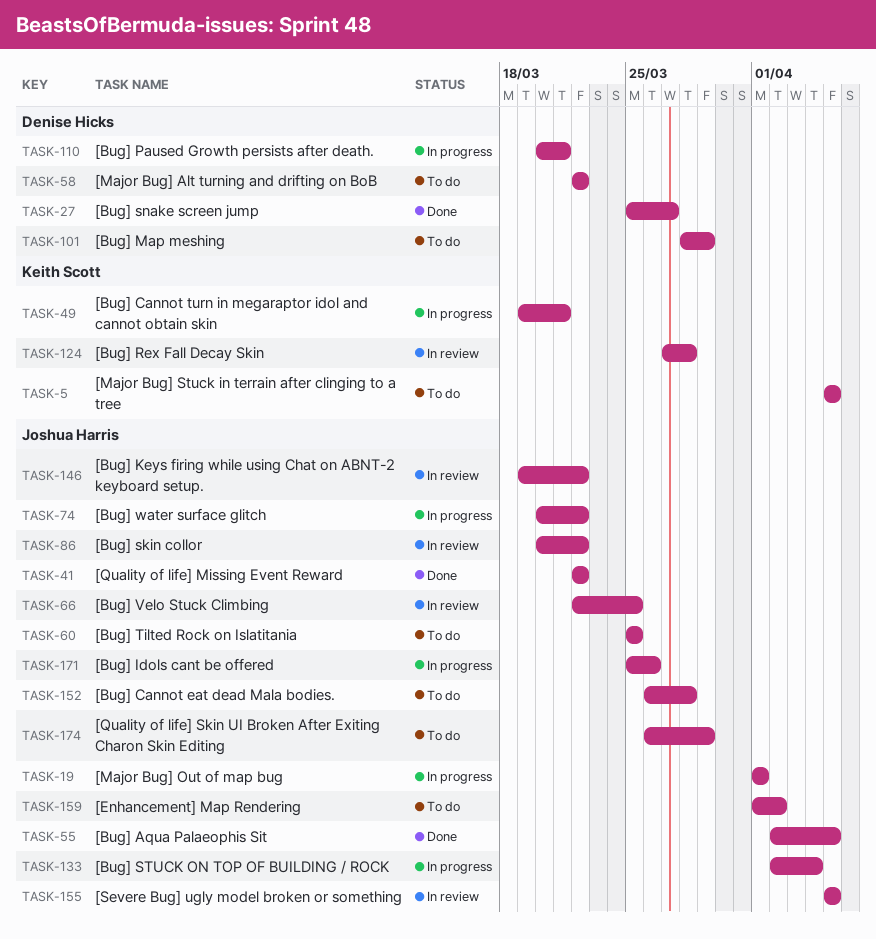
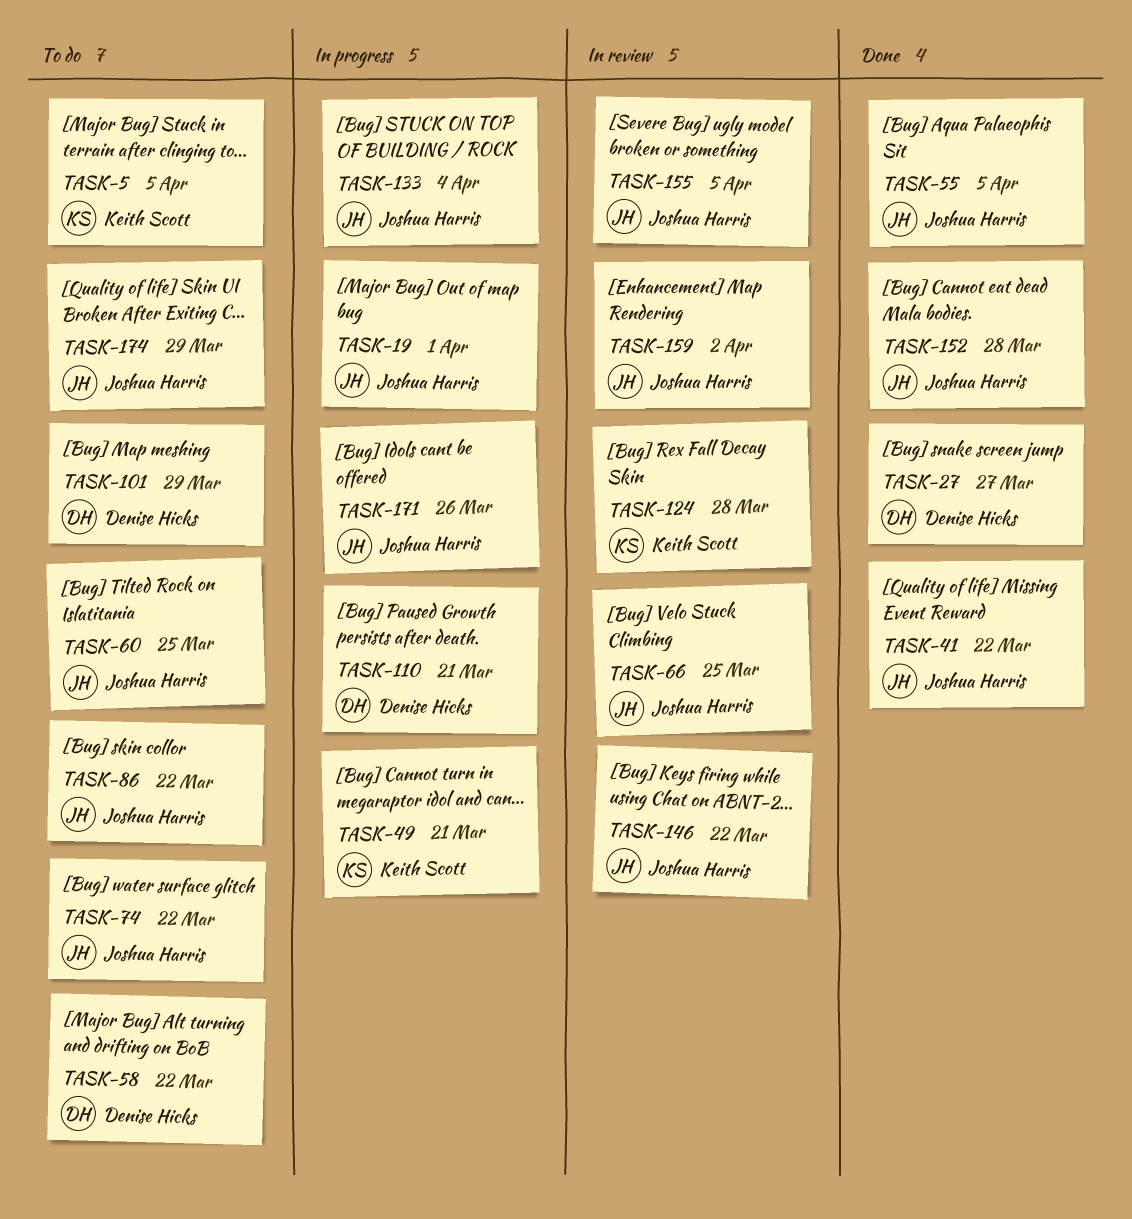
TASK-74, status: In progress -> To do
TASK-86, status: In review -> To do
TASK-152, status: To do -> Done
TASK-159, status: To do -> In review

